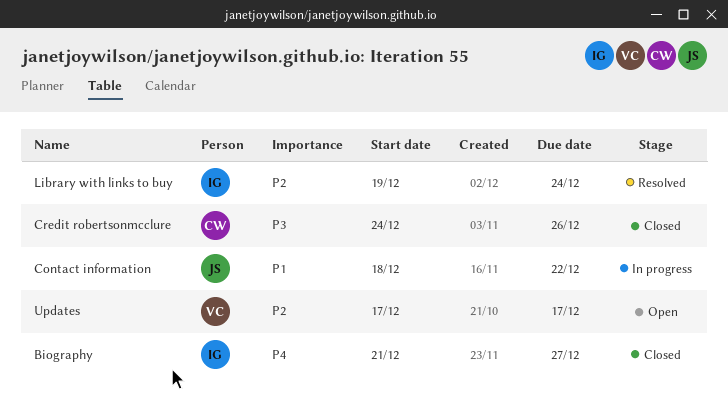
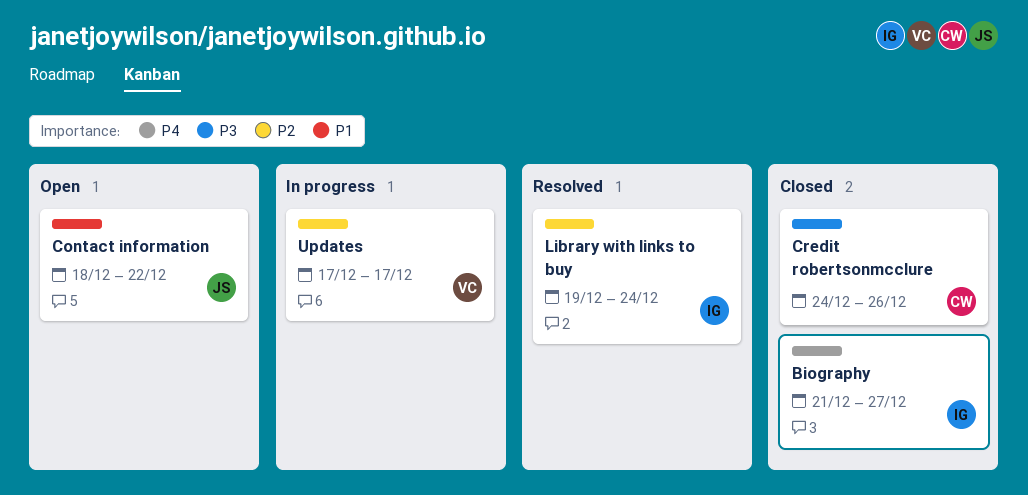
Contact information, status: In progress -> Open
Updates, status: Open -> In progress

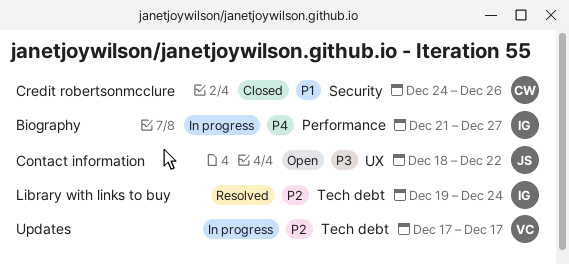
Biography, status: Closed -> In progress
Contact information, priority: P1 -> P3
Credit robertsonmcclure, priority: P3 -> P1

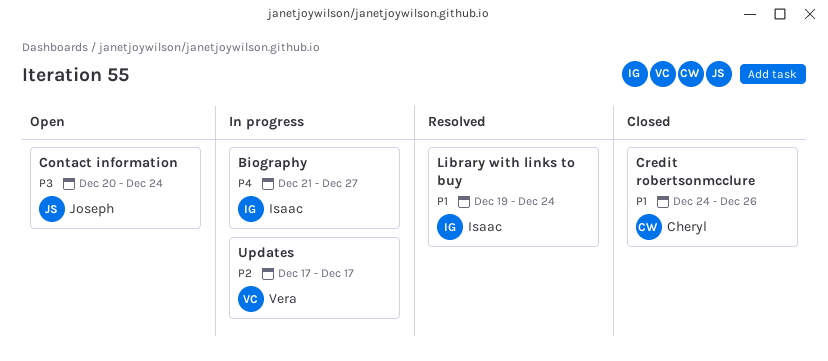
Contact information, start: Dec 18 -> Dec 20
Contact information, due: Dec 22 -> Dec 24
Library with links to buy, priority: P2 -> P1

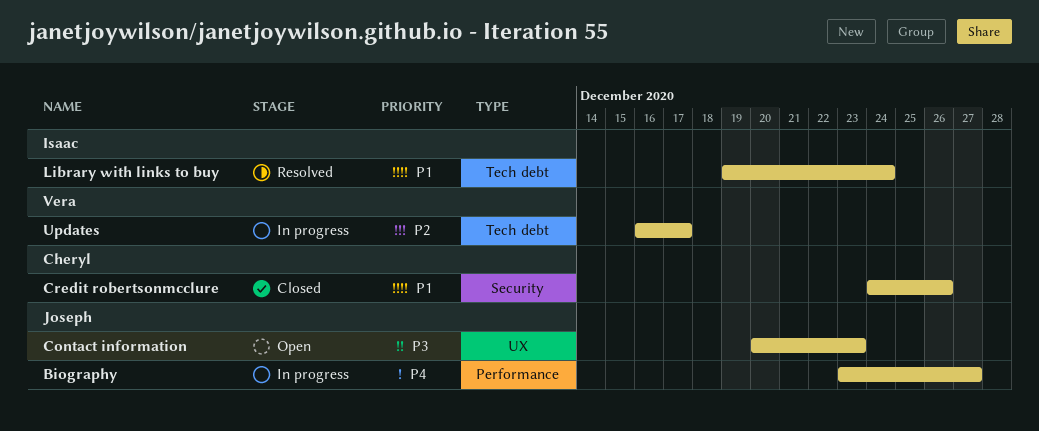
Biography, owner: Isaac -> Joseph
Biography, start: Dec 21 -> Dec 23
Contact information, due: Dec 24 -> Dec 23
Updates, start: Dec 17 -> Dec 16

